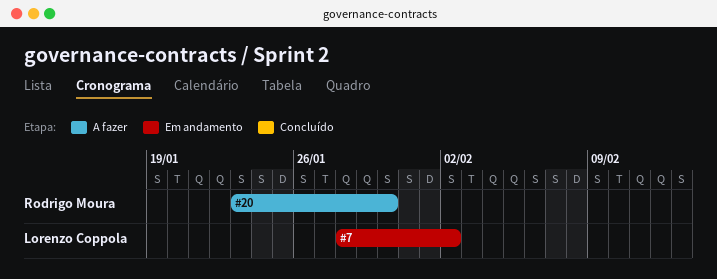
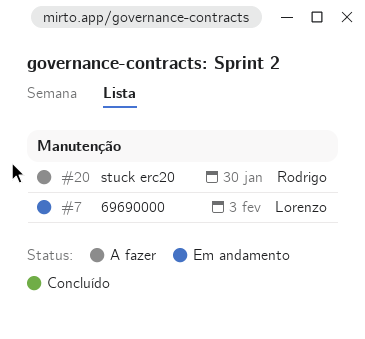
#7, due: Feb 2 -> Feb 3

